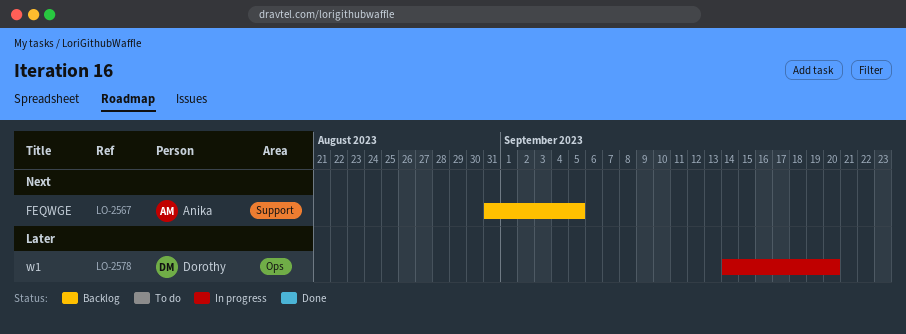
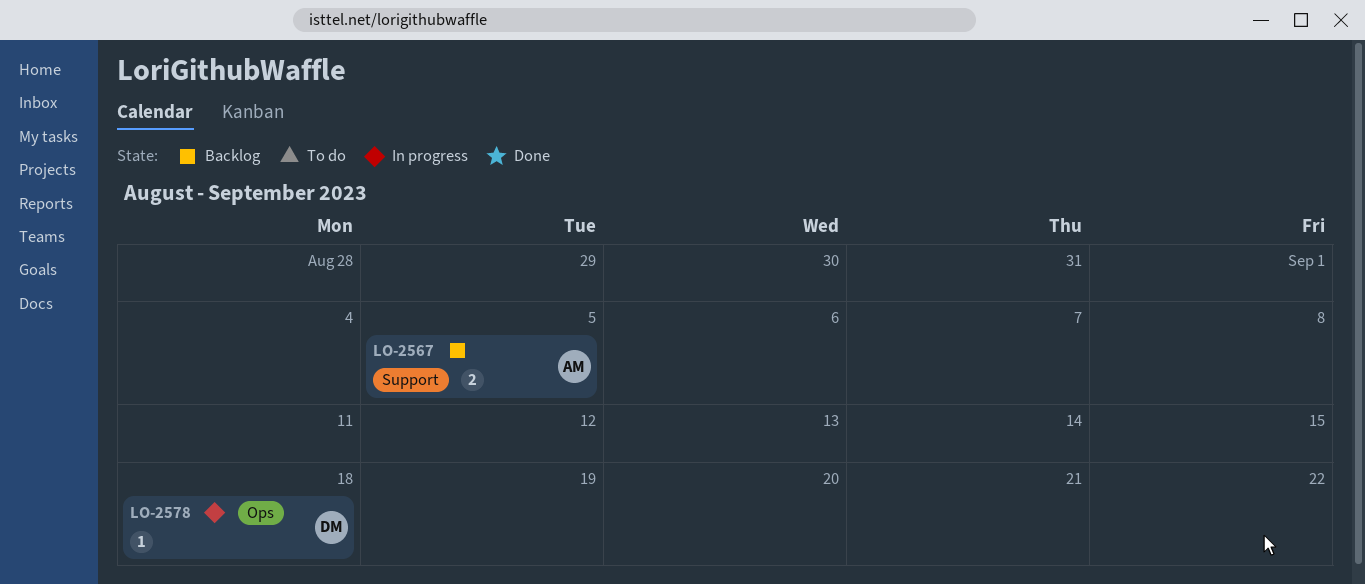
LO-2578, due: Sep 20 -> Sep 18

